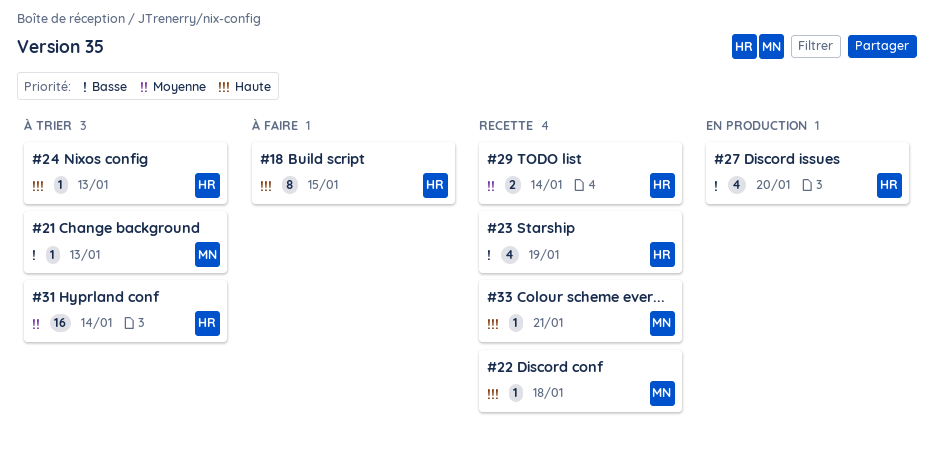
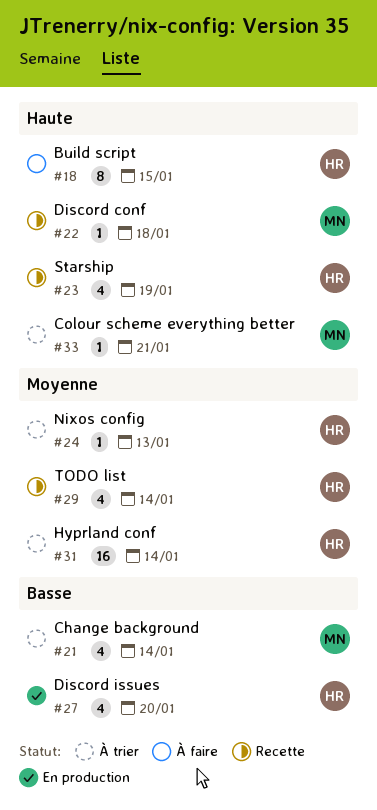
#21, estimate: 1 -> 4
#21, due: Jan 13 -> Jan 14
#23, priority: Basse -> Haute
#24, priority: Haute -> Moyenne
#29, estimate: 2 -> 4
#33, status: Recette -> À trier

